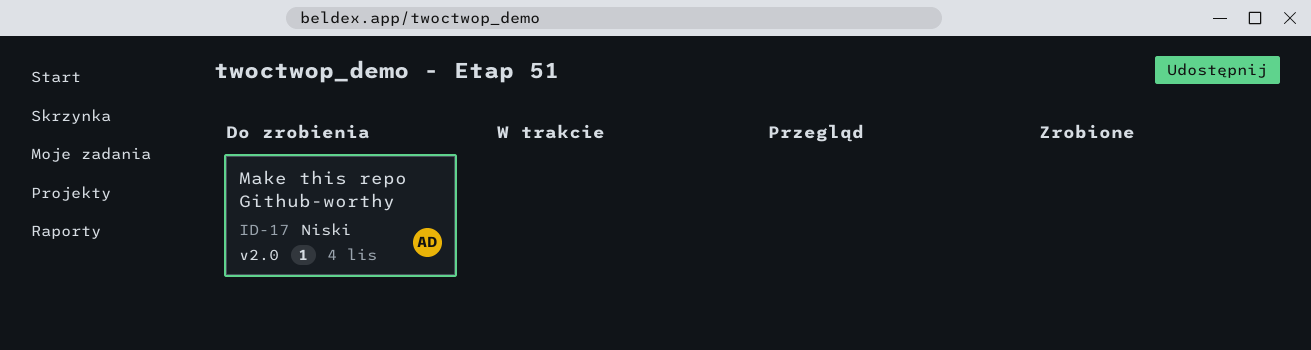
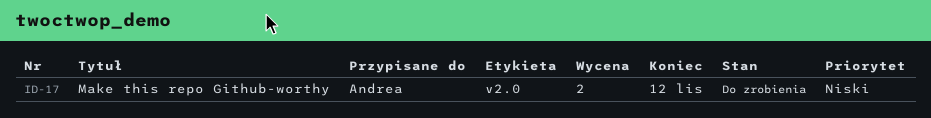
ID-17, estimate: 1 -> 2
ID-17, due: Nov 4 -> Nov 12

